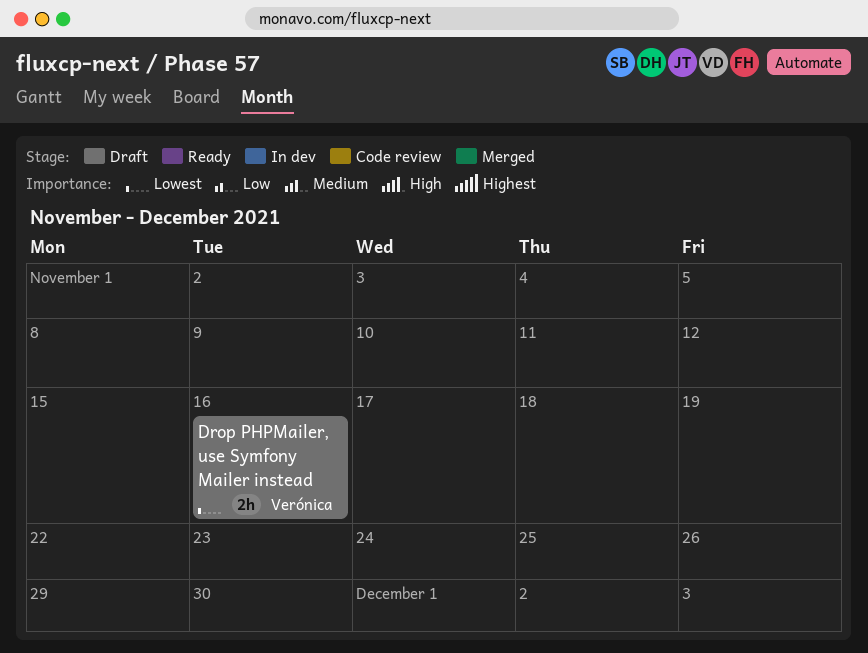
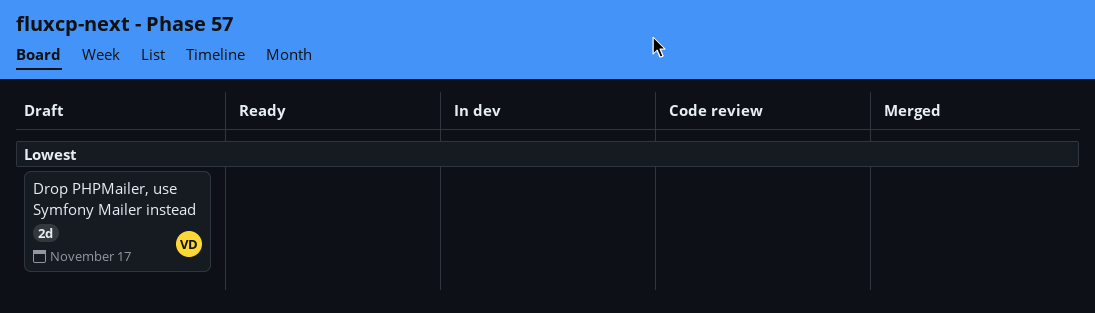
Drop PHPMailer, use Symfony Mailer instead, estimate: 2h -> 2d
Drop PHPMailer, use Symfony Mailer instead, due: Nov 16 -> Nov 17

